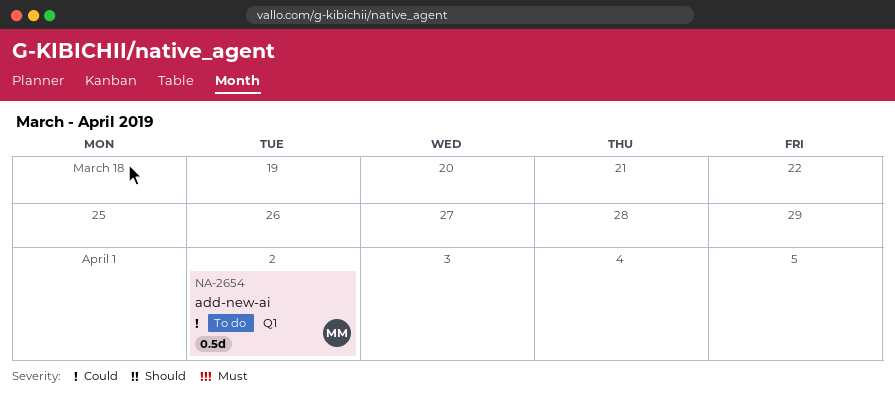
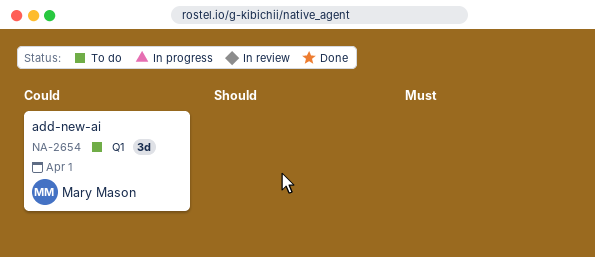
NA-2654, estimate: 0.5d -> 3d
NA-2654, due: Apr 2 -> Apr 1

